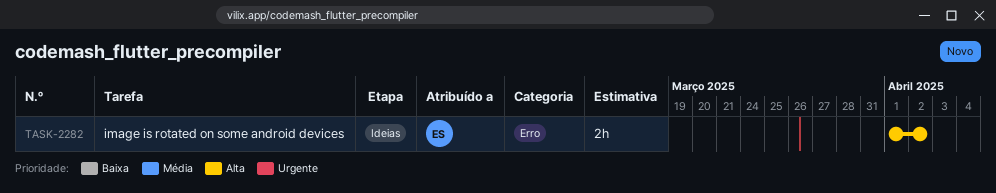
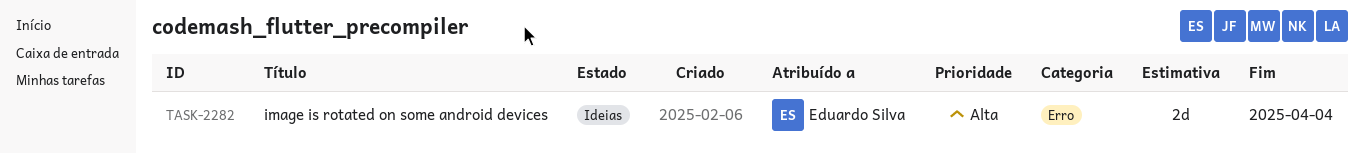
TASK-2282, estimate: 2h -> 2d
TASK-2282, due: Apr 2 -> Apr 4

